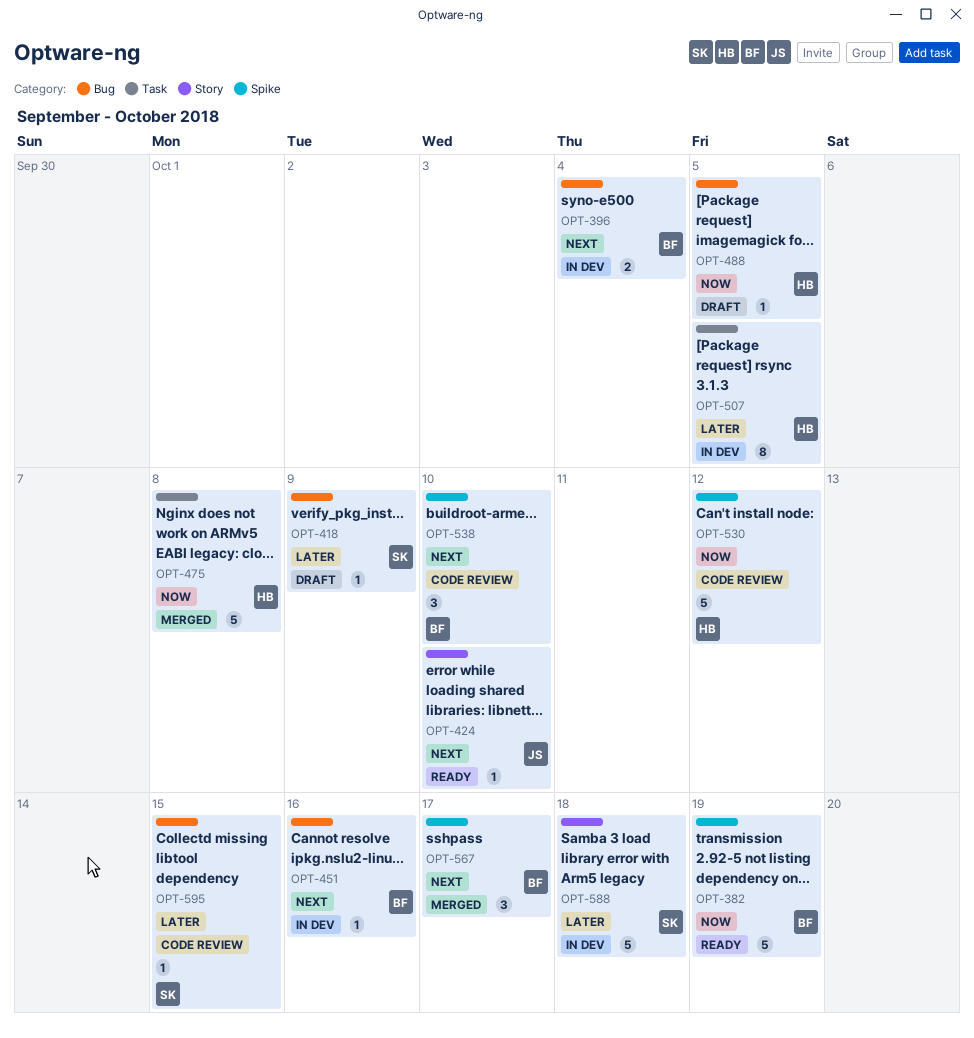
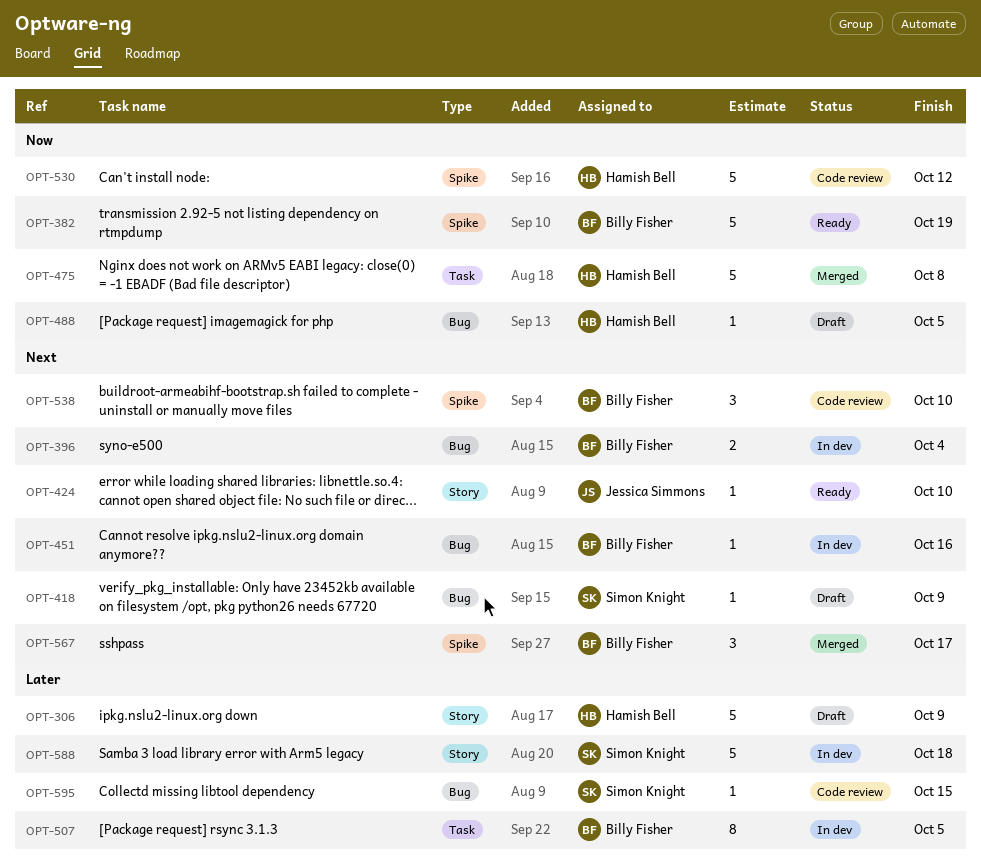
OPT-306: none -> present
OPT-418, priority: Later -> Next
OPT-507, owner: Hamish Bell -> Billy Fisher

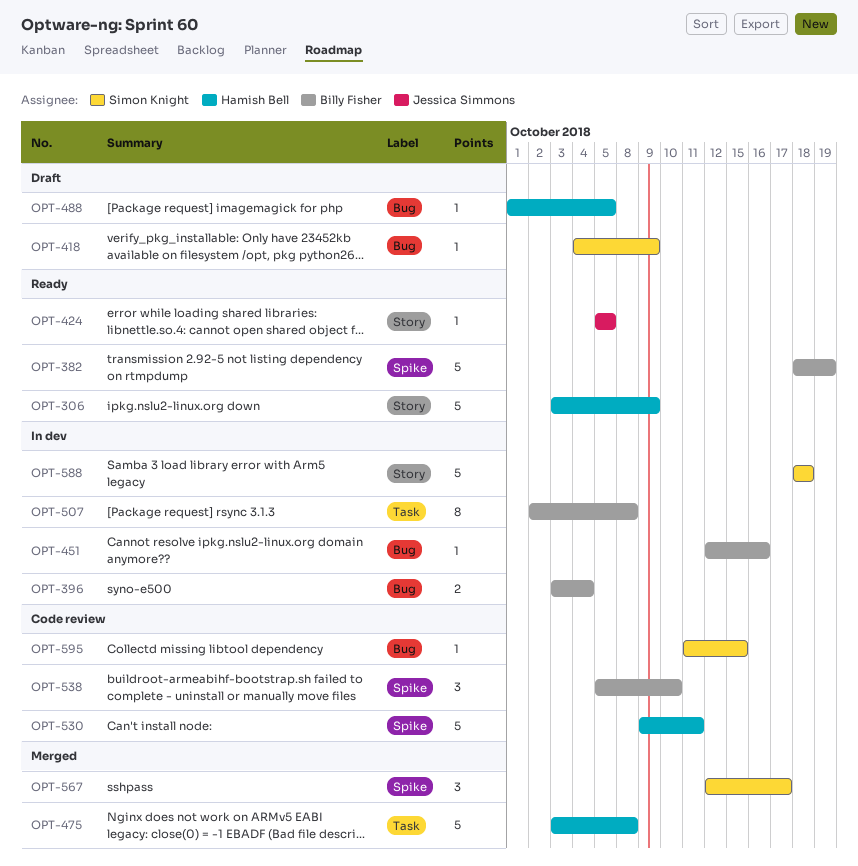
OPT-306, status: Draft -> Ready
OPT-424, due: Oct 10 -> Oct 5
OPT-507, due: Oct 5 -> Oct 8
OPT-530, due: Oct 12 -> Oct 11
OPT-567, owner: Billy Fisher -> Simon Knight

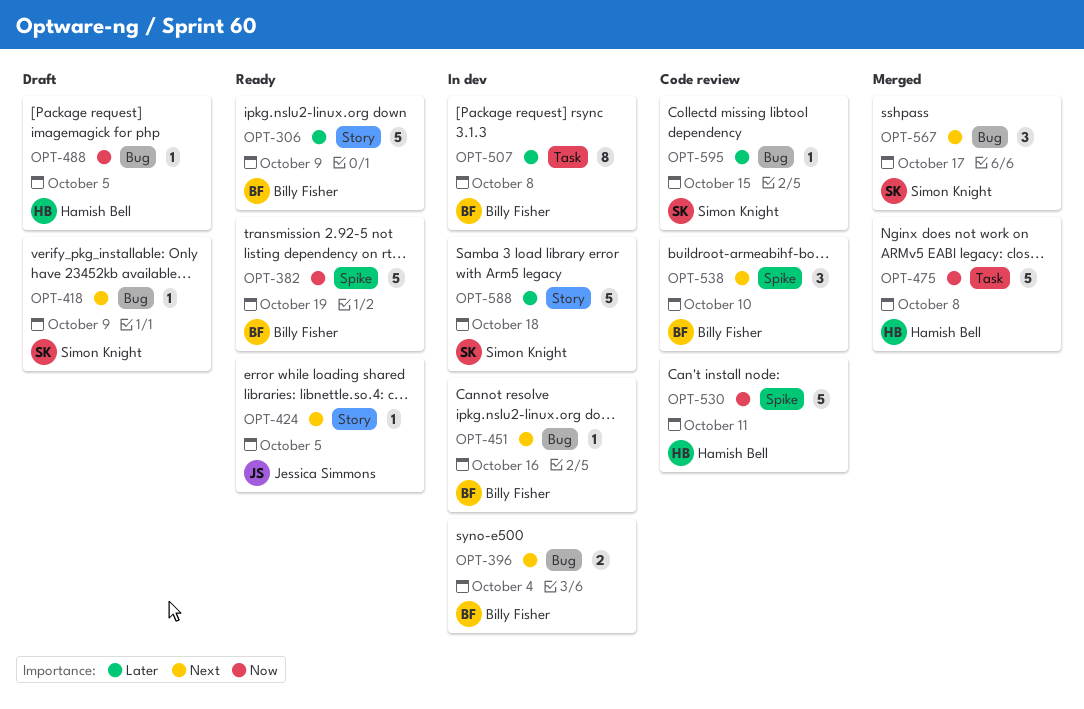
OPT-306, owner: Hamish Bell -> Billy Fisher
OPT-567, label: Spike -> Bug

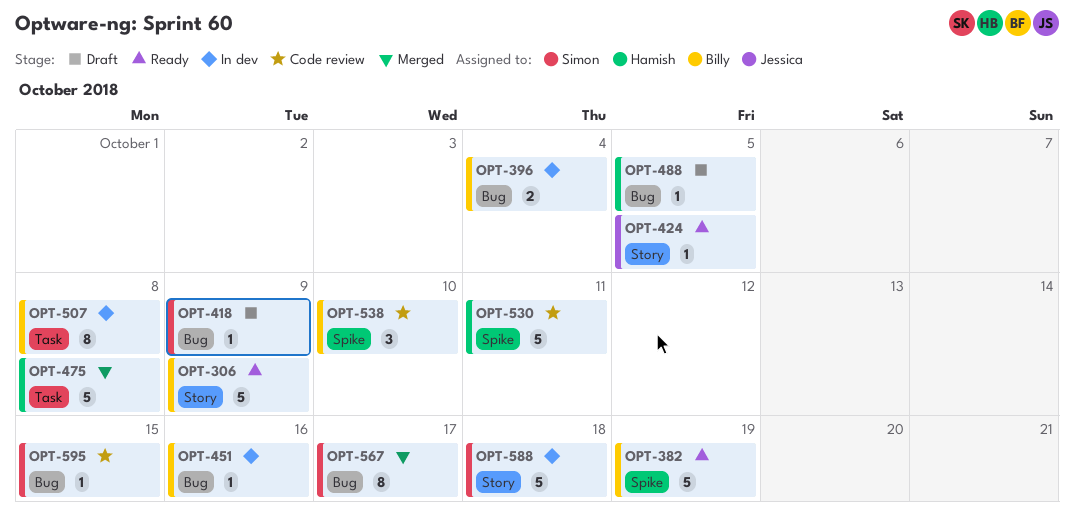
OPT-567, estimate: 3 -> 8

